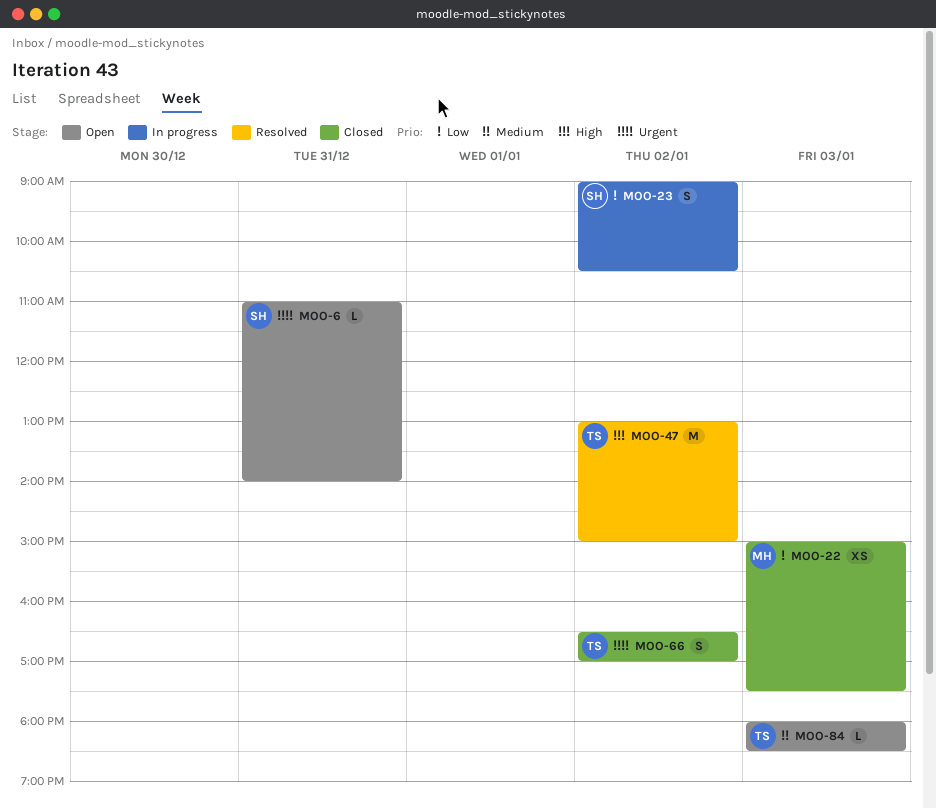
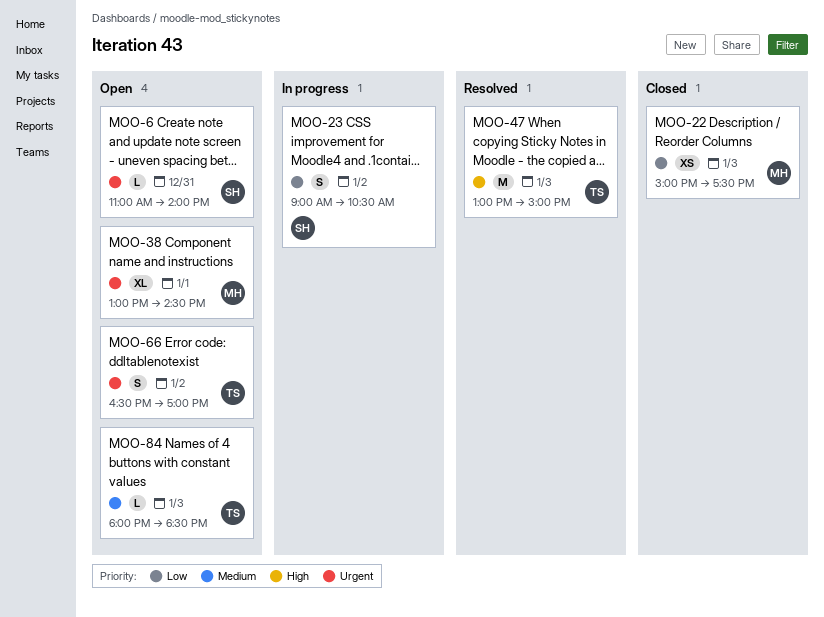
MOO-38: none -> present
MOO-47, day: Jan 2 -> Jan 3
MOO-66, status: Closed -> Open

